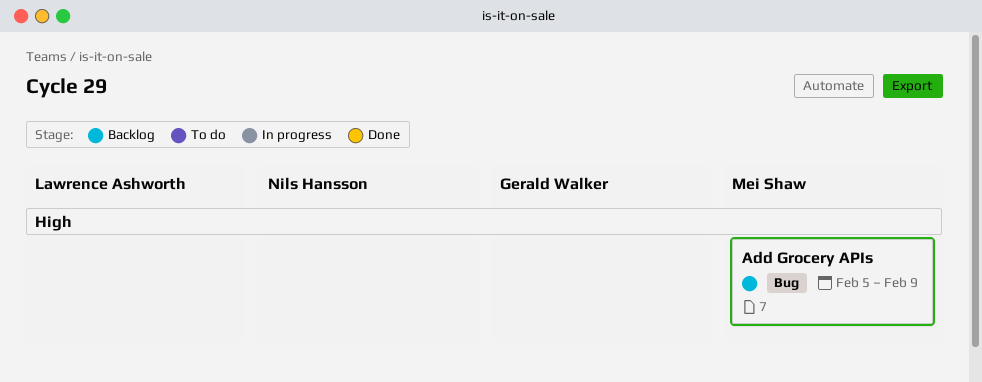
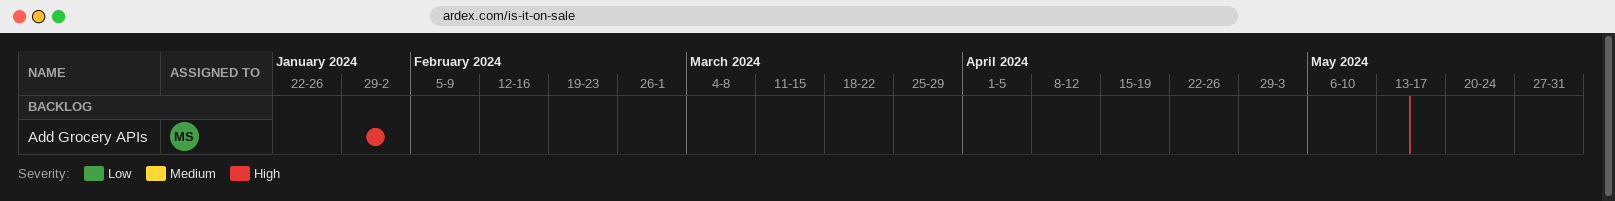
Add Grocery APIs, start: Feb 5 -> Jan 29
Add Grocery APIs, due: Feb 9 -> Feb 2

